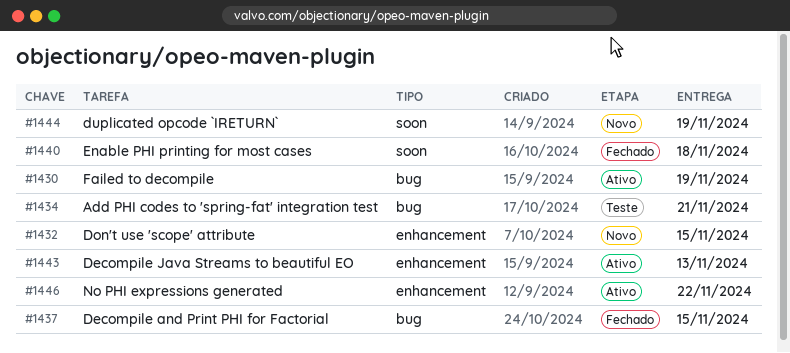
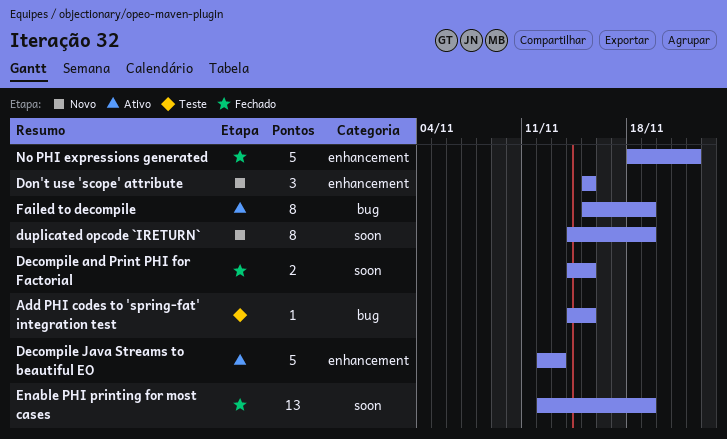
Add PHI codes to 'spring-fat' integration test, due: Nov 21 -> Nov 15
Decompile and Print PHI for Factorial, label: bug -> soon
Enable PHI printing for most cases, due: Nov 18 -> Nov 19
No PHI expressions generated, status: Ativo -> Fechado

